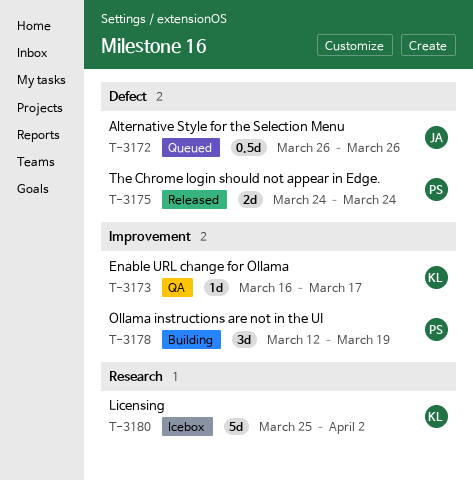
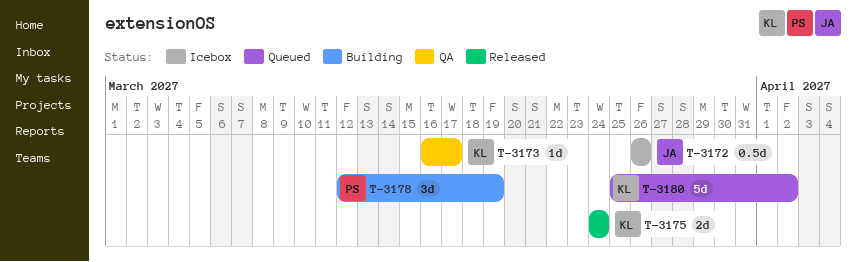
T-3172, status: Queued -> Icebox
T-3175, owner: PS -> KL
T-3180, status: Icebox -> Queued

